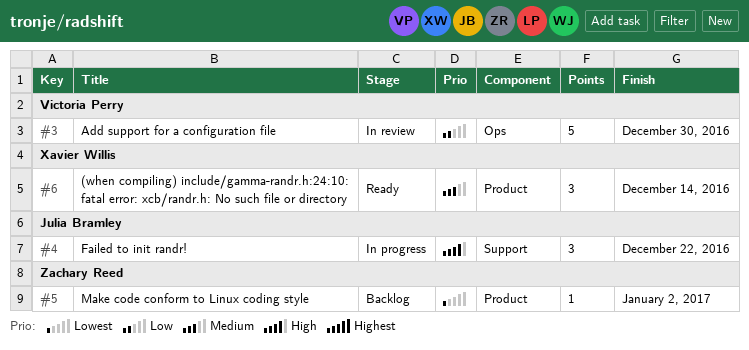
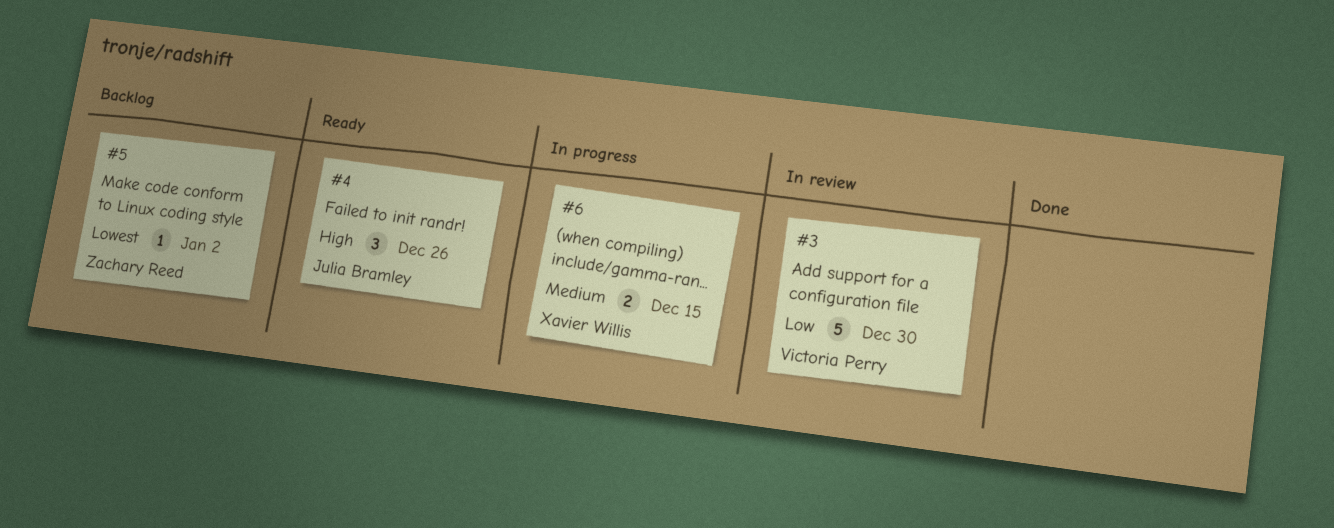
#4, status: In progress -> Ready
#4, due: Dec 22 -> Dec 26
#6, status: Ready -> In progress
#6, estimate: 3 -> 2
#6, due: Dec 14 -> Dec 15

